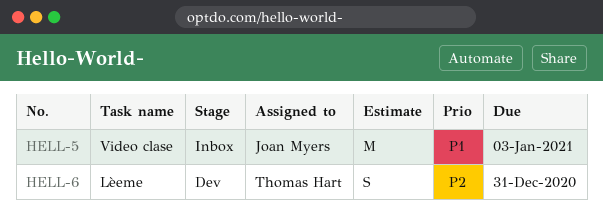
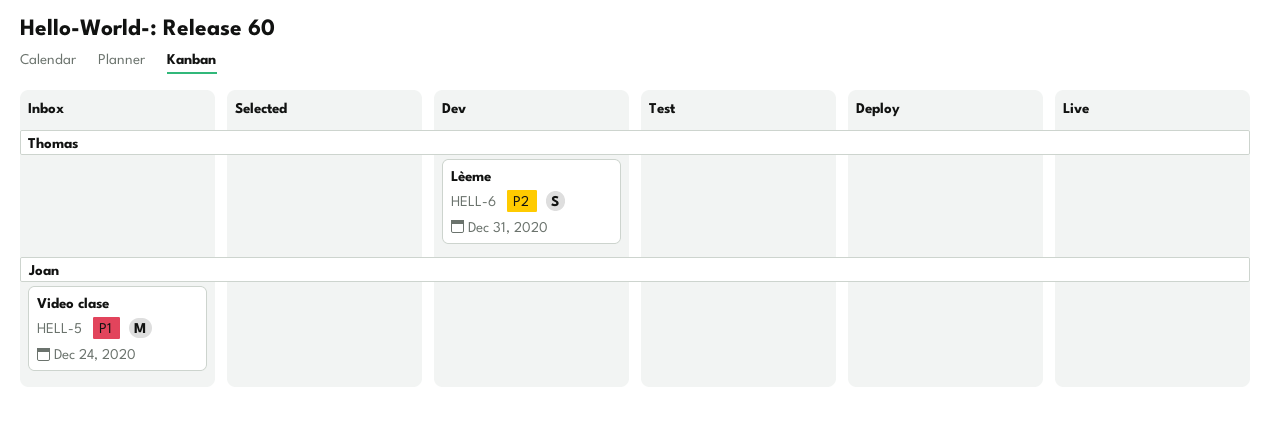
HELL-5, due: Jan 3 -> Dec 24

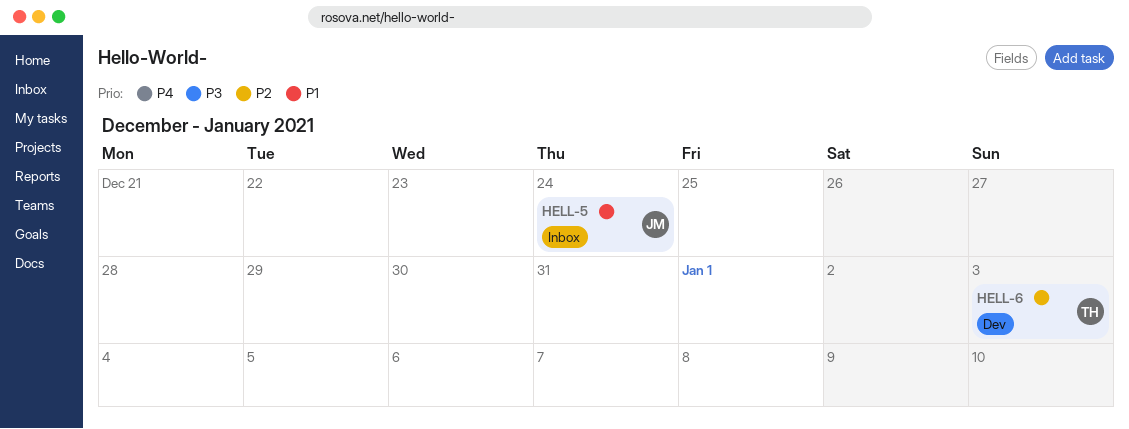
HELL-6, due: Dec 31 -> Jan 3

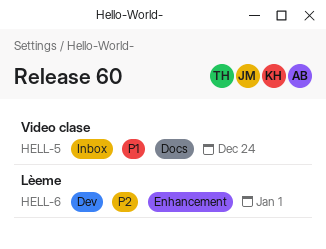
HELL-6, due: Jan 3 -> Jan 1

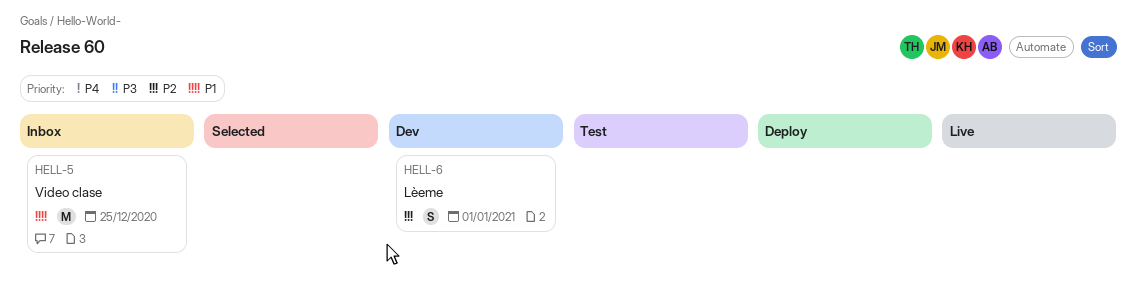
HELL-5, due: Dec 24 -> Dec 25

